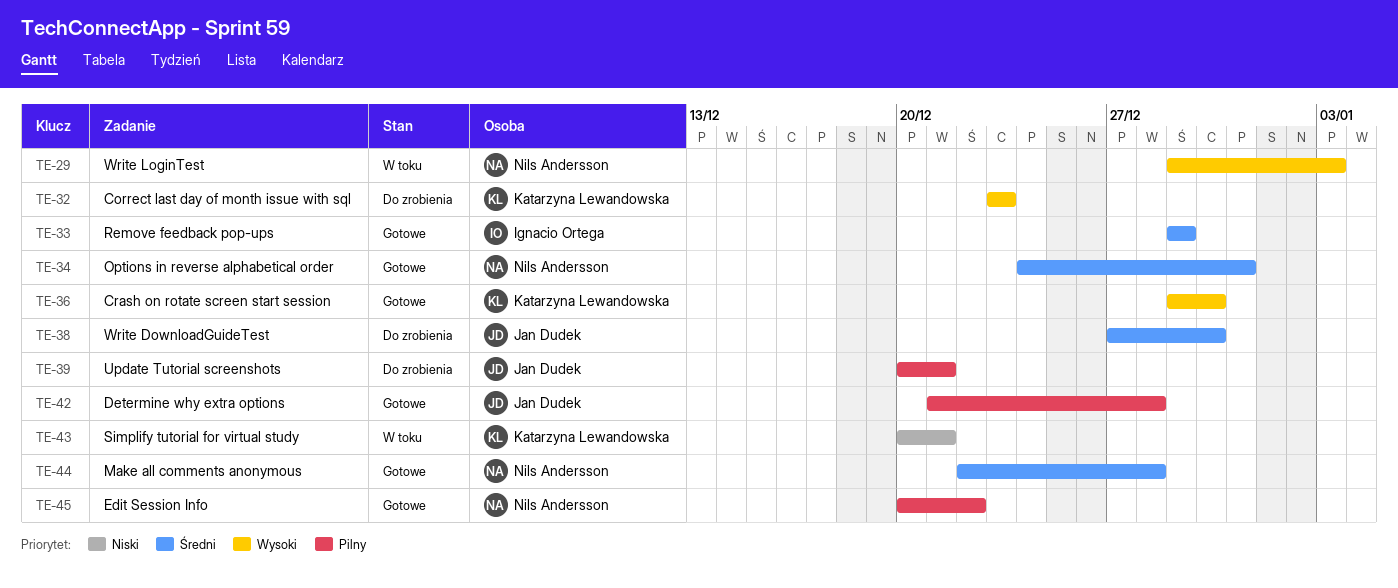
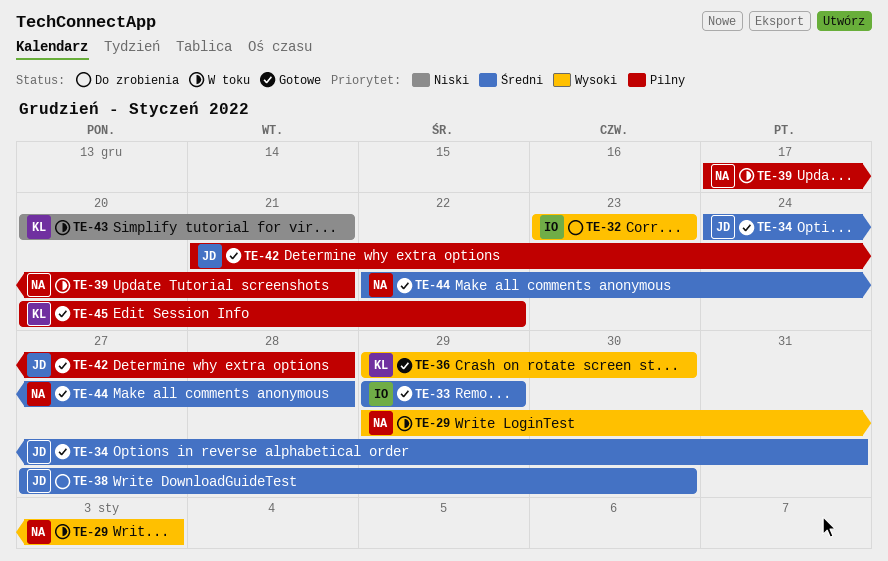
TE-32, owner: Katarzyna Lewandowska -> Ignacio Ortega
TE-34, owner: Nils Andersson -> Jan Dudek
TE-39, status: Do zrobienia -> W toku
TE-39, owner: Jan Dudek -> Nils Andersson
TE-39, start: Dec 20 -> Dec 17
TE-45, owner: Nils Andersson -> Katarzyna Lewandowska

